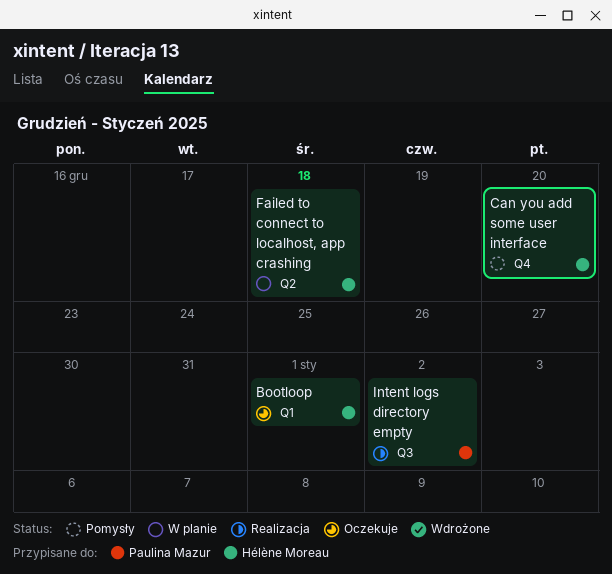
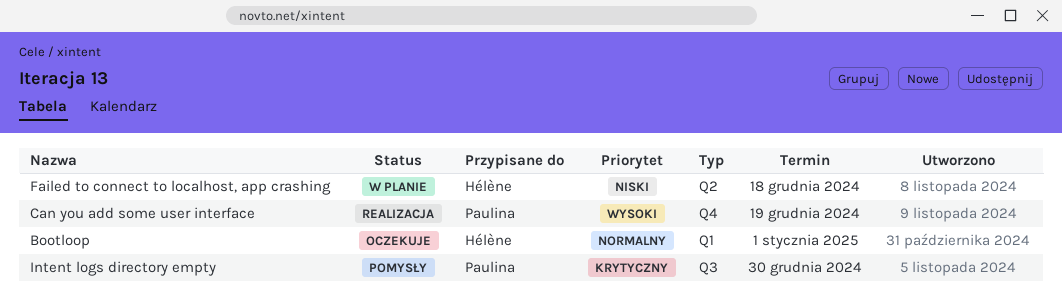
Can you add some user interface, status: Pomysły -> Realizacja
Can you add some user interface, owner: Hélène Moreau -> Paulina Mazur
Can you add some user interface, due: Dec 20 -> Dec 19
Intent logs directory empty, status: Realizacja -> Pomysły
Intent logs directory empty, due: Jan 2 -> Dec 30

